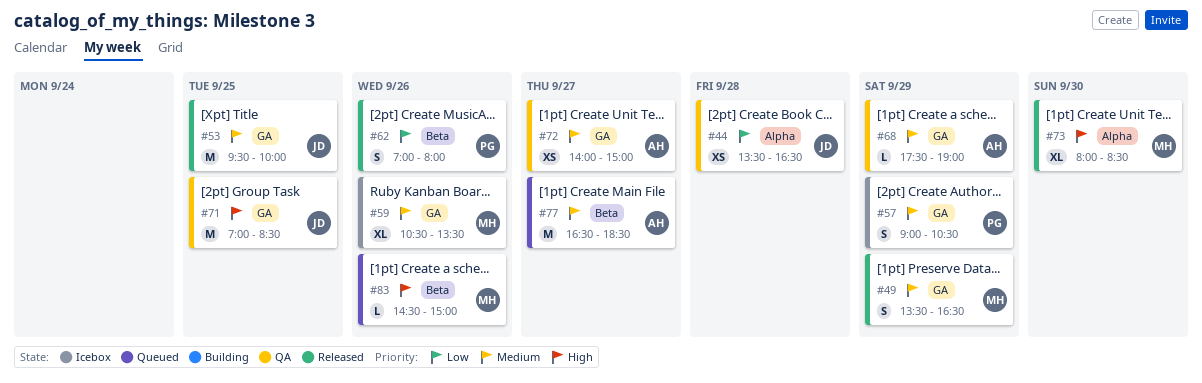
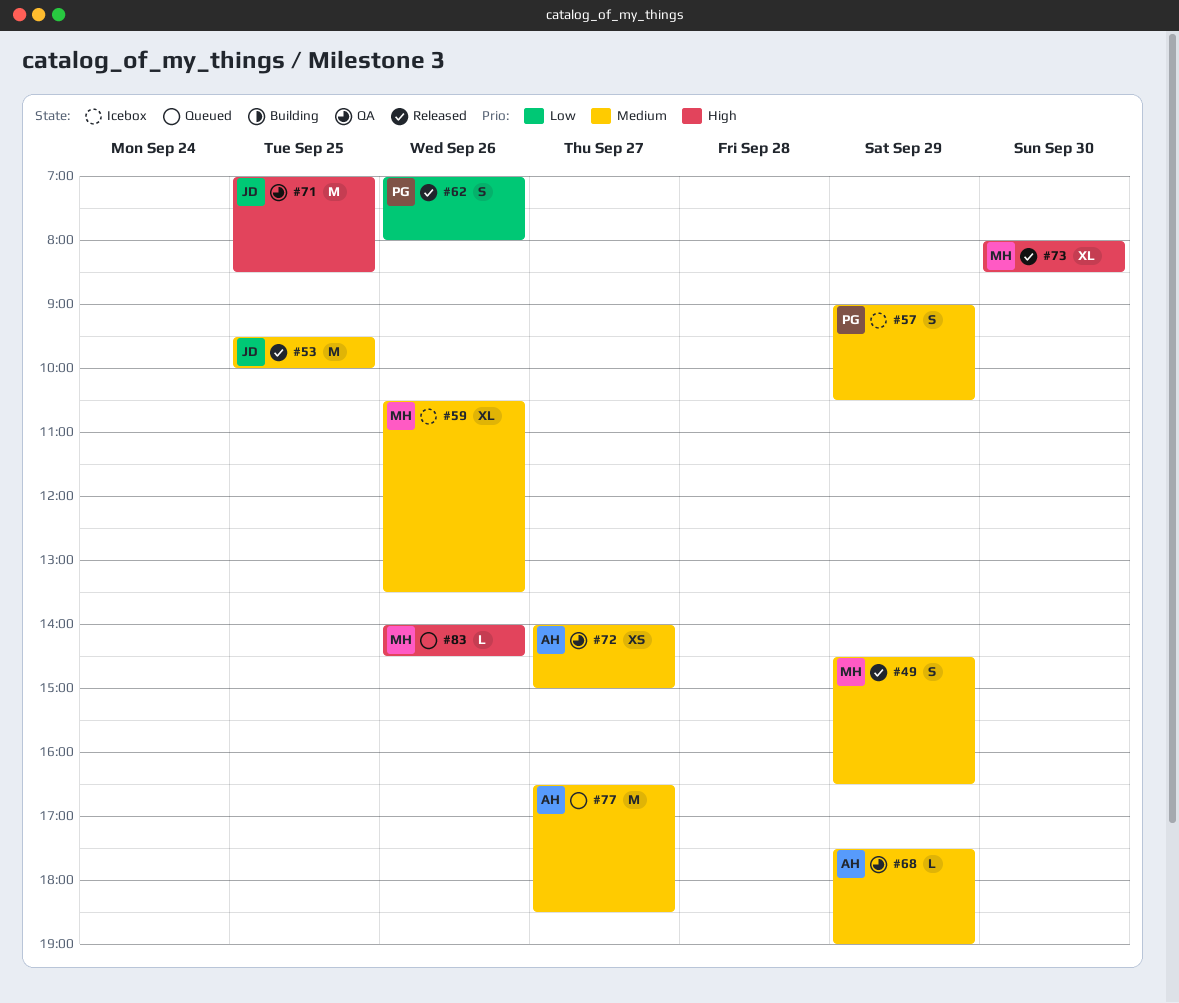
#44: present -> none
#49, begins: 13:30 -> 14:30
#83, begins: 14:30 -> 14:00
#83, ends: 15:00 -> 14:30

